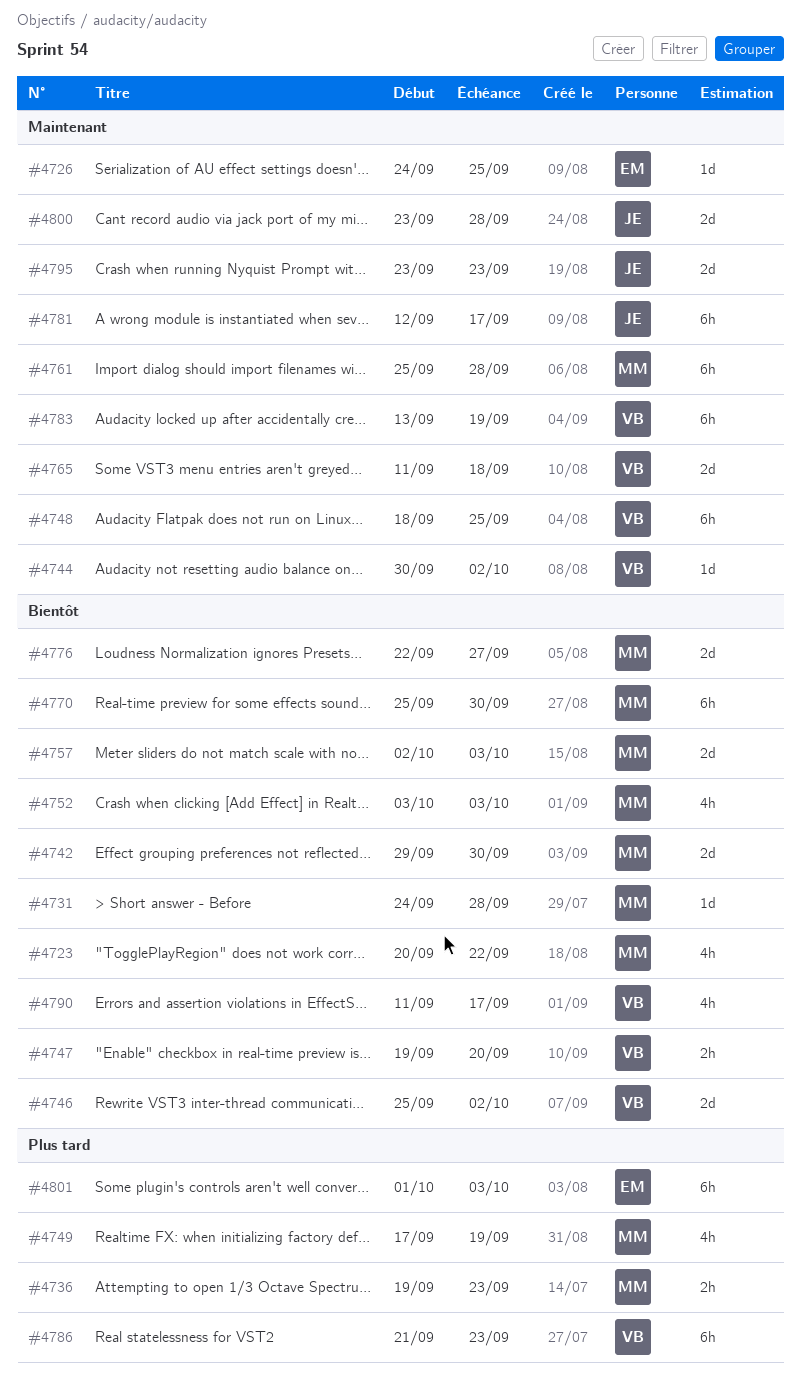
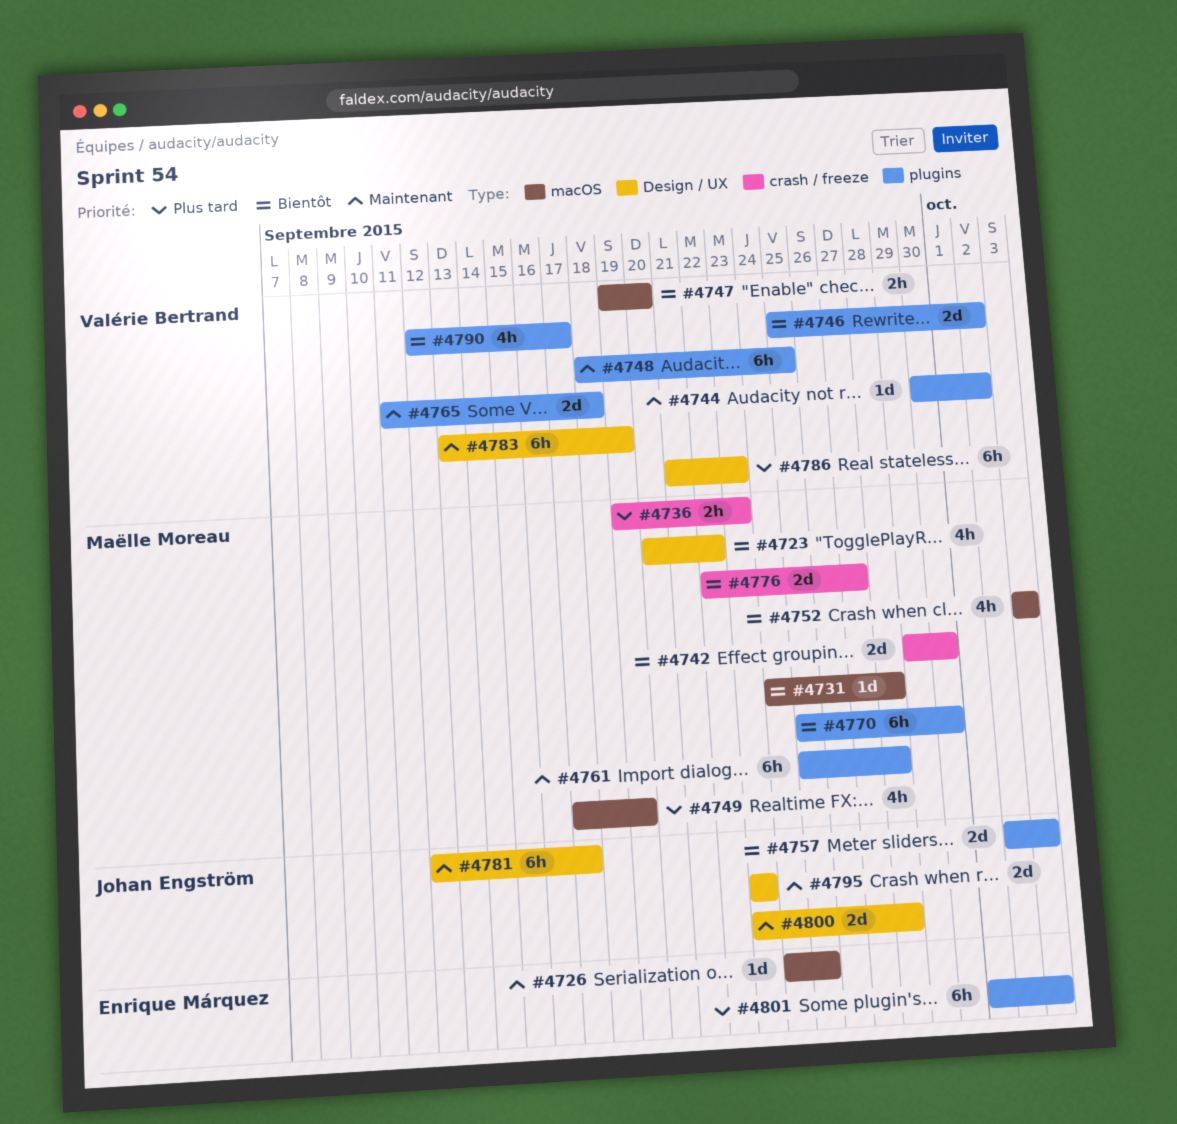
#4757, owner: Maëlle Moreau -> Johan Engström
#4790, start: Sep 11 -> Sep 12

